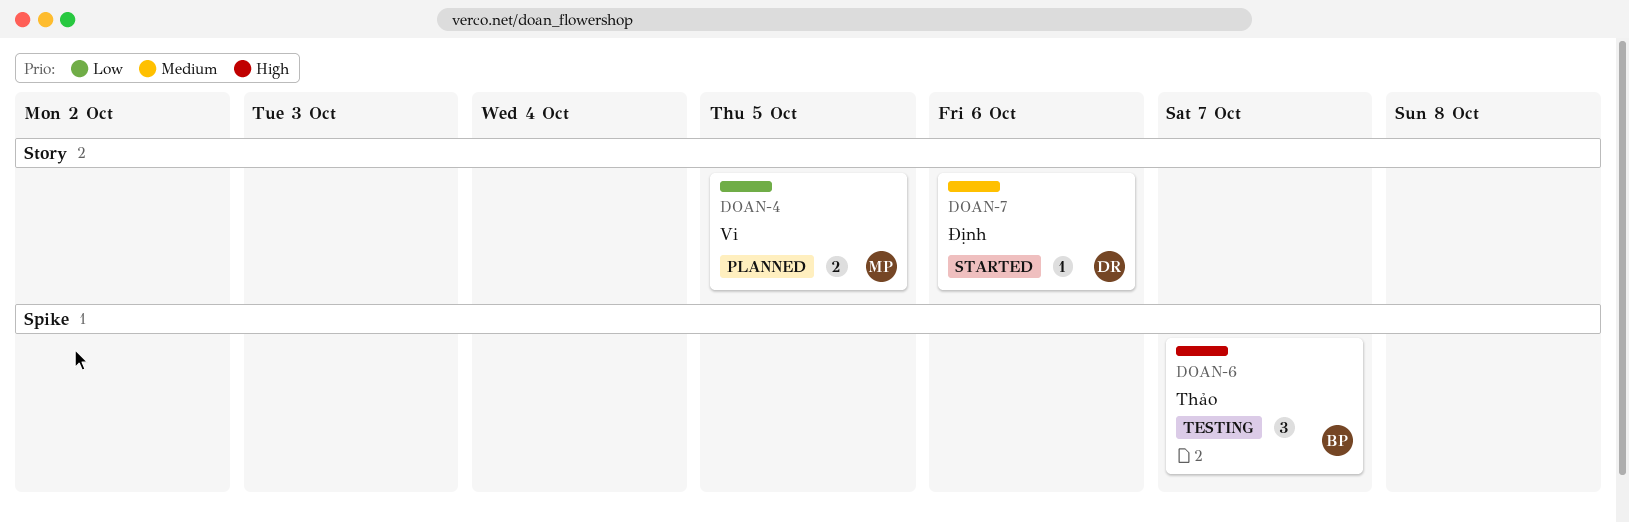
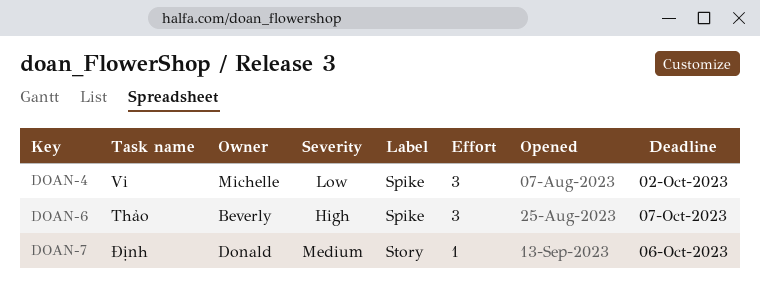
DOAN-4, label: Story -> Spike
DOAN-4, estimate: 2 -> 3
DOAN-4, due: Oct 5 -> Oct 2

